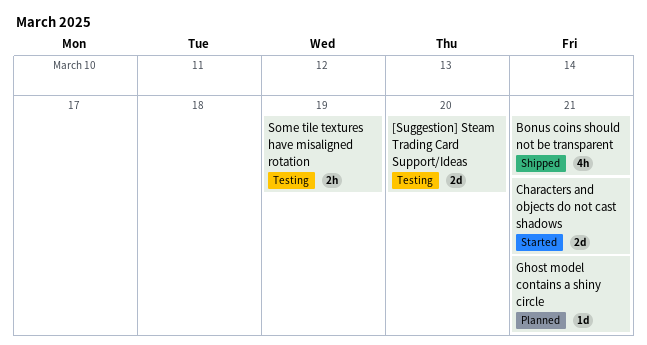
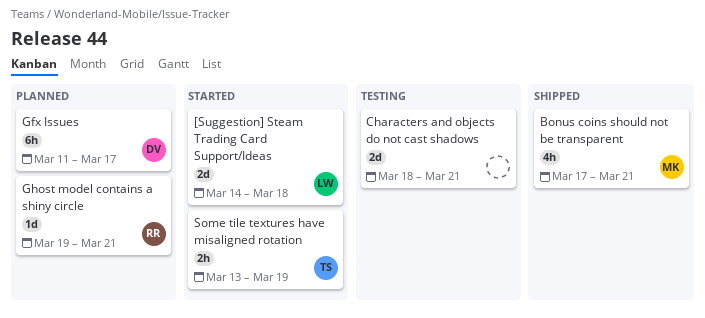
[Suggestion] Steam Trading Card Support/Ideas, status: Testing -> Started
[Suggestion] Steam Trading Card Support/Ideas, due: Mar 20 -> Mar 18
Characters and objects do not cast shadows, status: Started -> Testing
Gfx Issues: none -> present
Some tile textures have misaligned rotation, status: Testing -> Started

